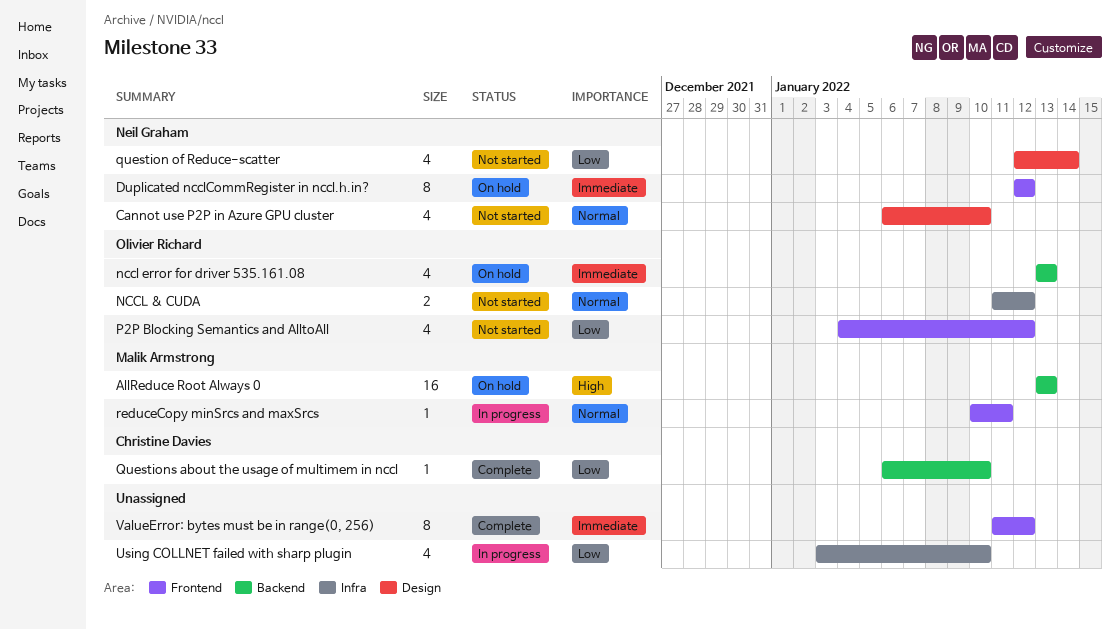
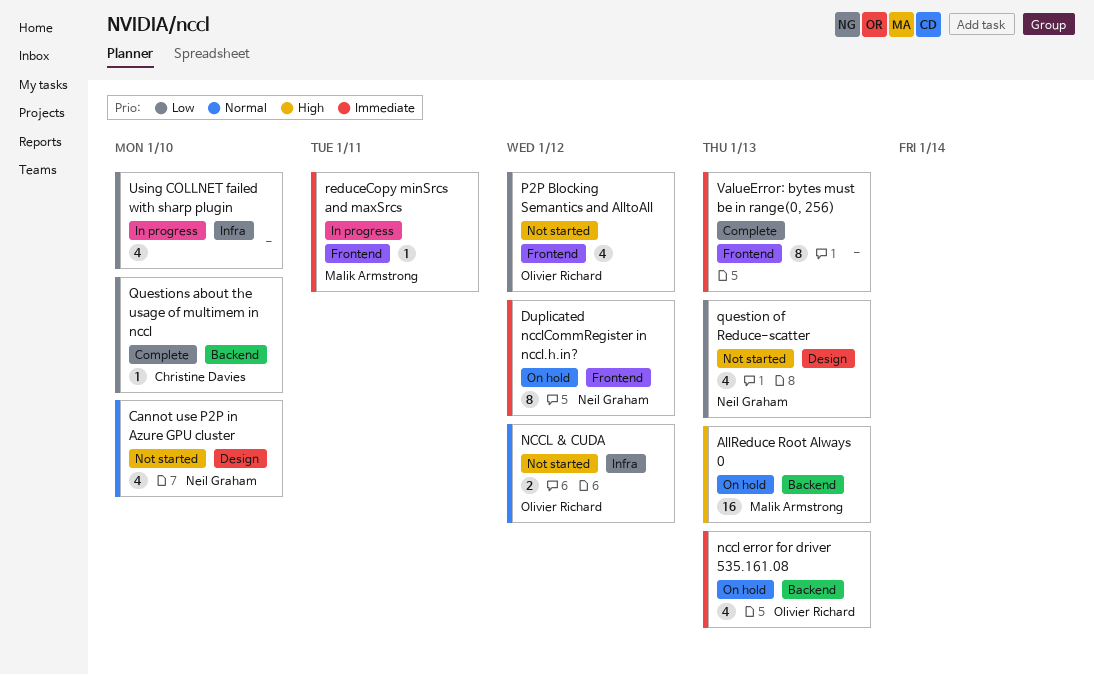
question of Reduce-scatter, due: Jan 14 -> Jan 13
reduceCopy minSrcs and maxSrcs, priority: Normal -> Immediate
ValueError: bytes must be in range(0, 256), due: Jan 12 -> Jan 13

